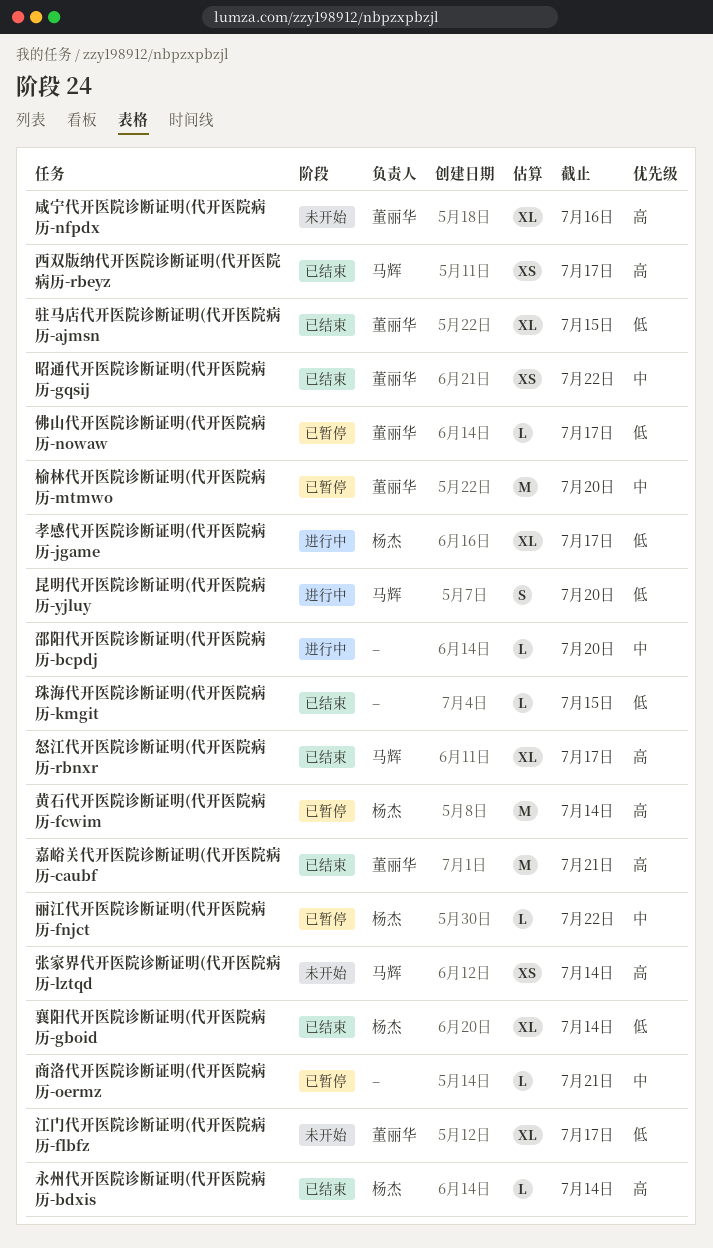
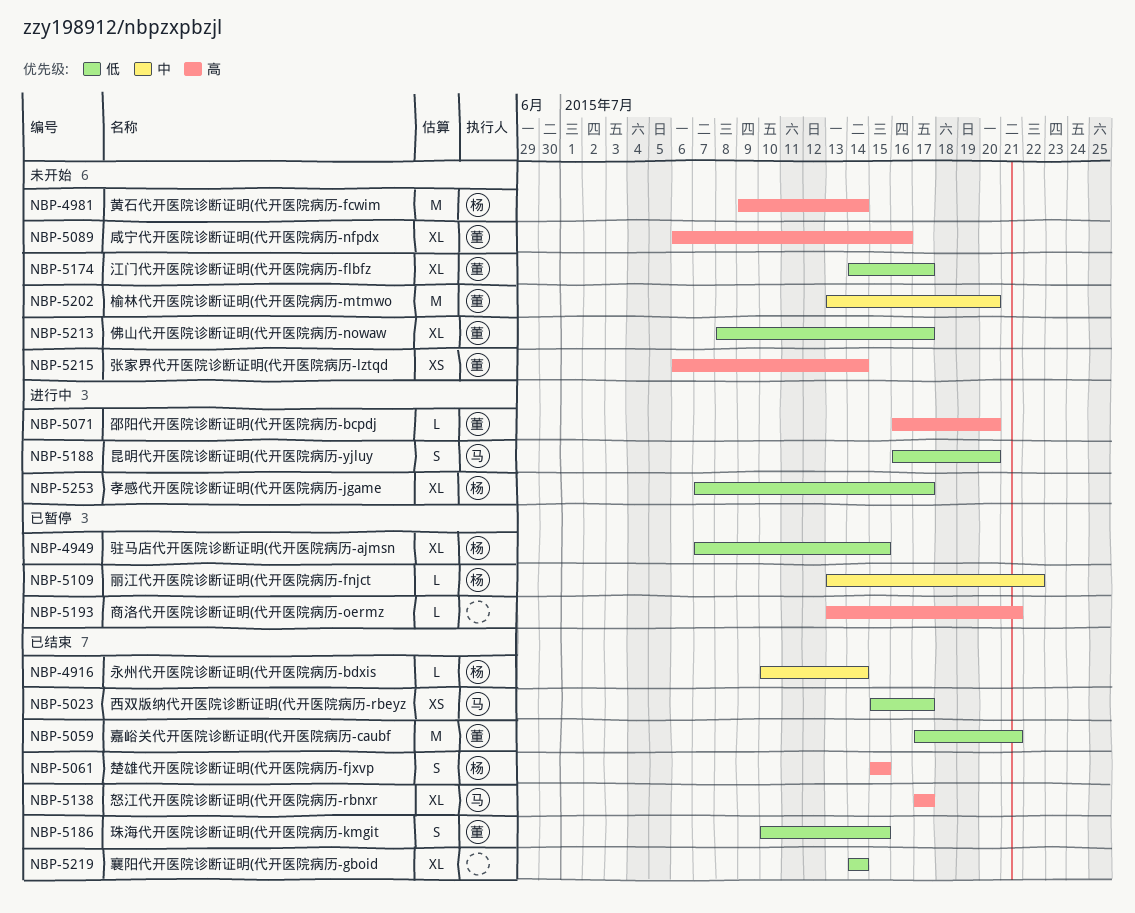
佛山代开医院诊断证明(代开医院病历-nowaw, status: 已暂停 -> 未开始
佛山代开医院诊断证明(代开医院病历-nowaw, estimate: L -> XL
商洛代开医院诊断证明(代开医院病历-oermz, priority: 中 -> 高
嘉峪关代开医院诊断证明(代开医院病历-caubf, priority: 高 -> 低
张家界代开医院诊断证明(代开医院病历-lztqd, owner: 马辉 -> 董丽华
昭通代开医院诊断证明(代开医院病历-gqsij: present -> none
楚雄代开医院诊断证明(代开医院病历-fjxvp: none -> present
榆林代开医院诊断证明(代开医院病历-mtmwo, status: 已暂停 -> 未开始
永州代开医院诊断证明(代开医院病历-bdxis, priority: 高 -> 中
珠海代开医院诊断证明(代开医院病历-kmgit, owner: none -> 董丽华
珠海代开医院诊断证明(代开医院病历-kmgit, estimate: L -> S
襄阳代开医院诊断证明(代开医院病历-gboid, owner: 杨杰 -> none
西双版纳代开医院诊断证明(代开医院病历-rbeyz, priority: 高 -> 低
邵阳代开医院诊断证明(代开医院病历-bcpdj, owner: none -> 董丽华
邵阳代开医院诊断证明(代开医院病历-bcpdj, priority: 中 -> 高
驻马店代开医院诊断证明(代开医院病历-ajmsn, status: 已结束 -> 已暂停
驻马店代开医院诊断证明(代开医院病历-ajmsn, owner: 董丽华 -> 杨杰
黄石代开医院诊断证明(代开医院病历-fcwim, status: 已暂停 -> 未开始

